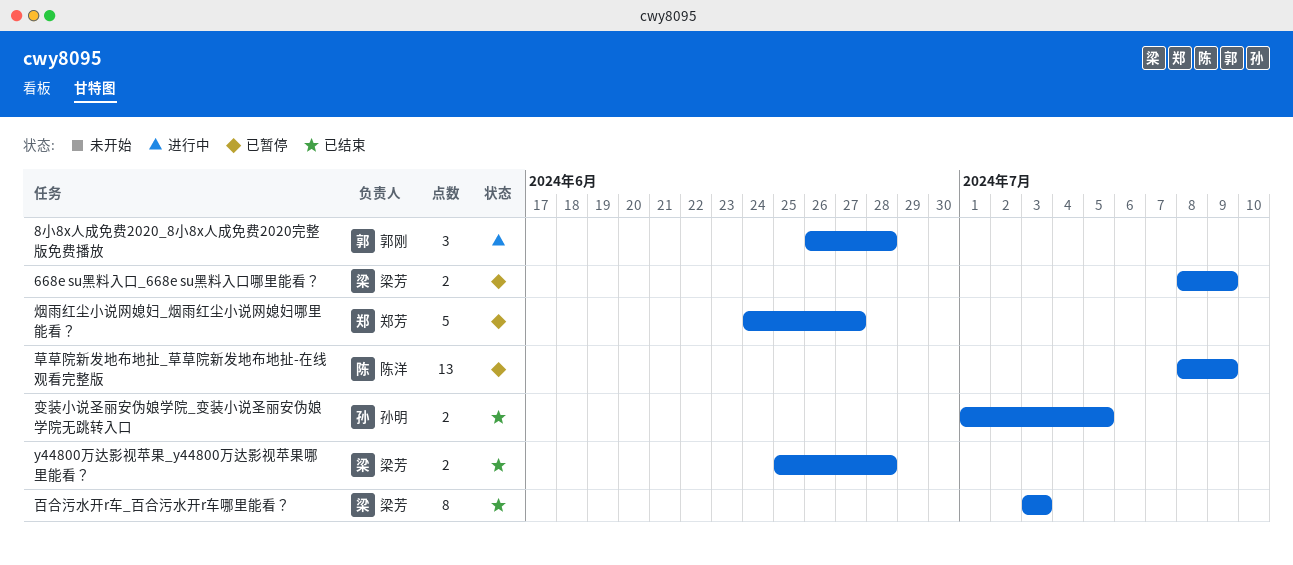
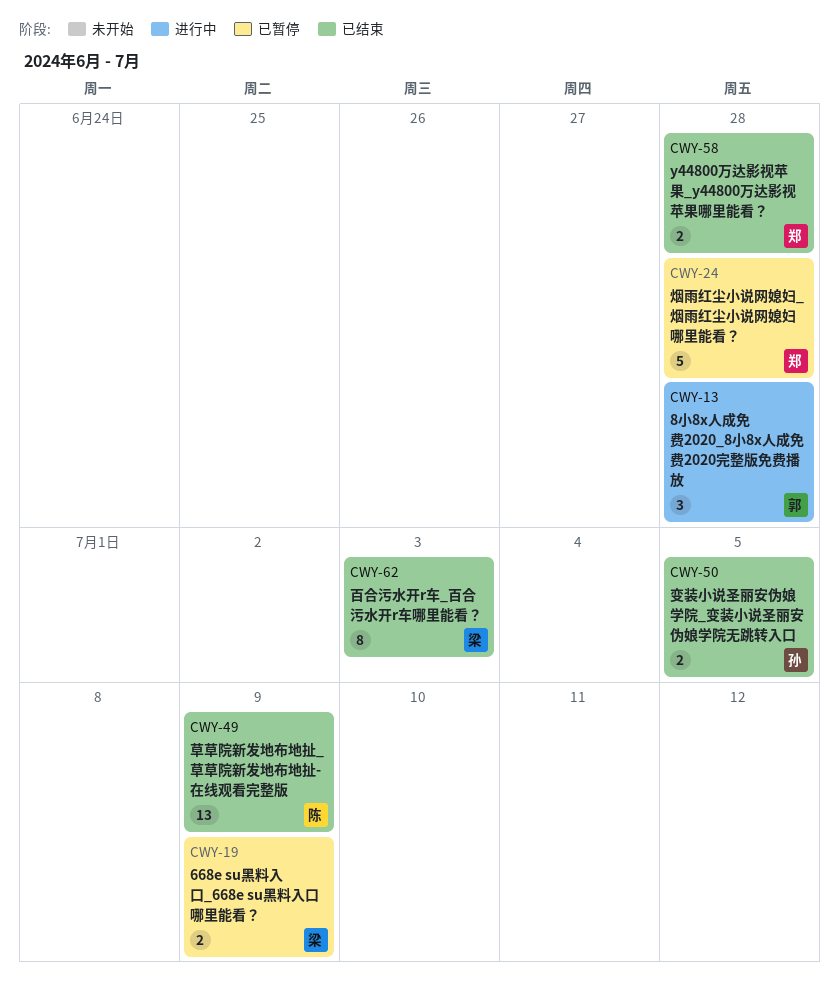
y44800万达影视苹果_y44800万达影视苹果哪里能看？, owner: 梁芳 -> 郑芳
烟雨红尘小说网媳妇_烟雨红尘小说网媳妇哪里能看？, due: Jun 27 -> Jun 28
草草院新发地布地扯_草草院新发地布地扯-在线观看完整版, status: 已暂停 -> 已结束

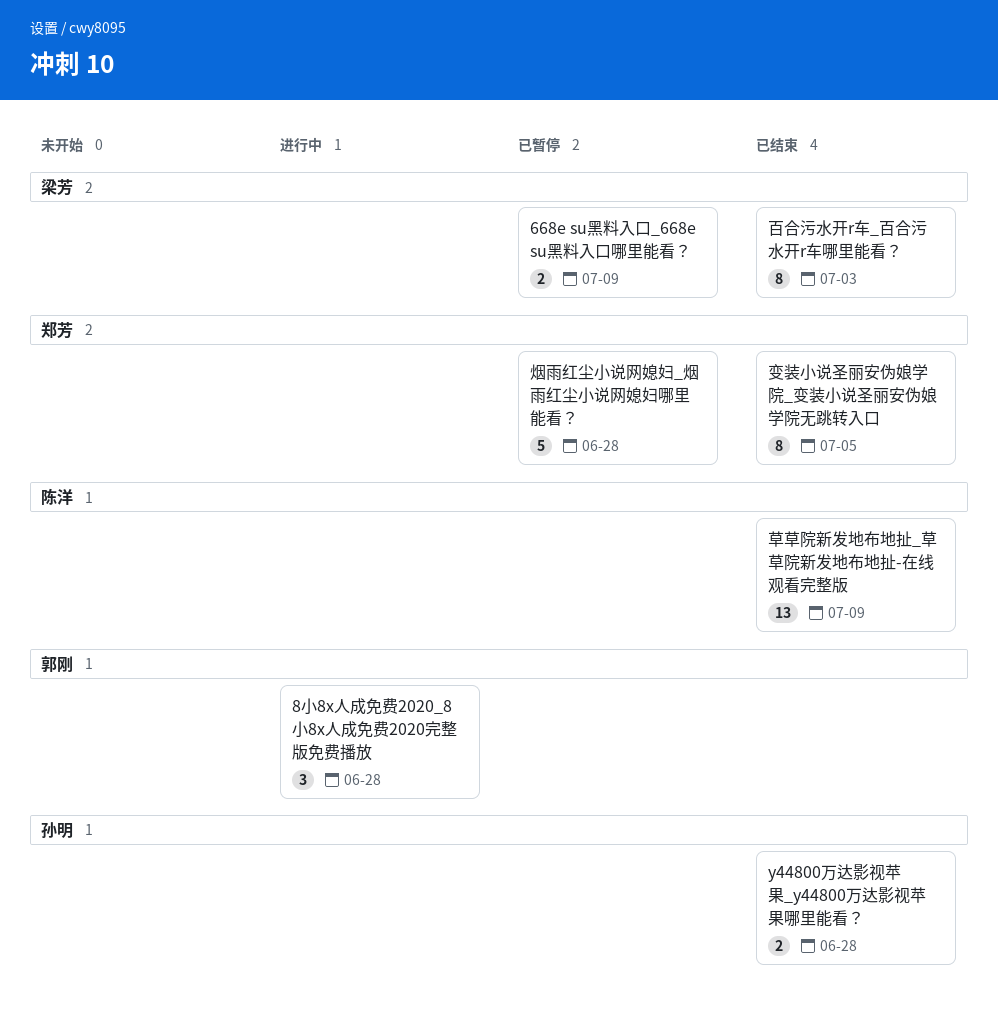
y44800万达影视苹果_y44800万达影视苹果哪里能看？, owner: 郑芳 -> 孙明
变装小说圣丽安伪娘学院_变装小说圣丽安伪娘学院无跳转入口, owner: 孙明 -> 郑芳
变装小说圣丽安伪娘学院_变装小说圣丽安伪娘学院无跳转入口, estimate: 2 -> 8

